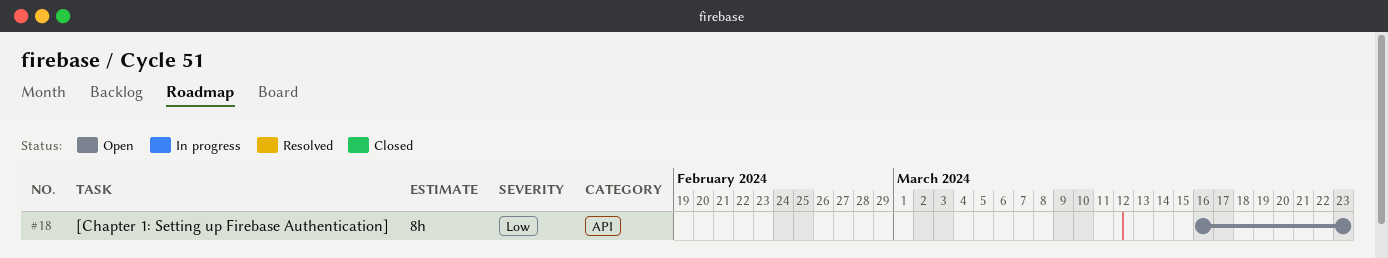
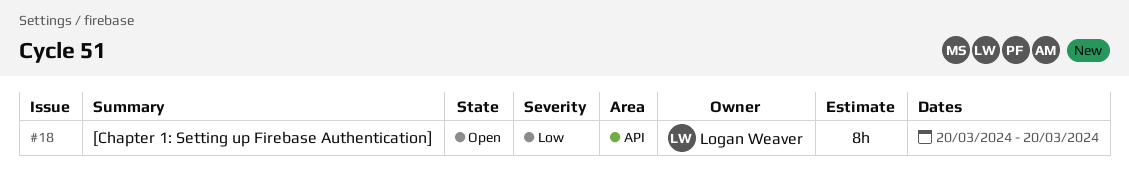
#18, start: Mar 16 -> Mar 20
#18, due: Mar 23 -> Mar 20

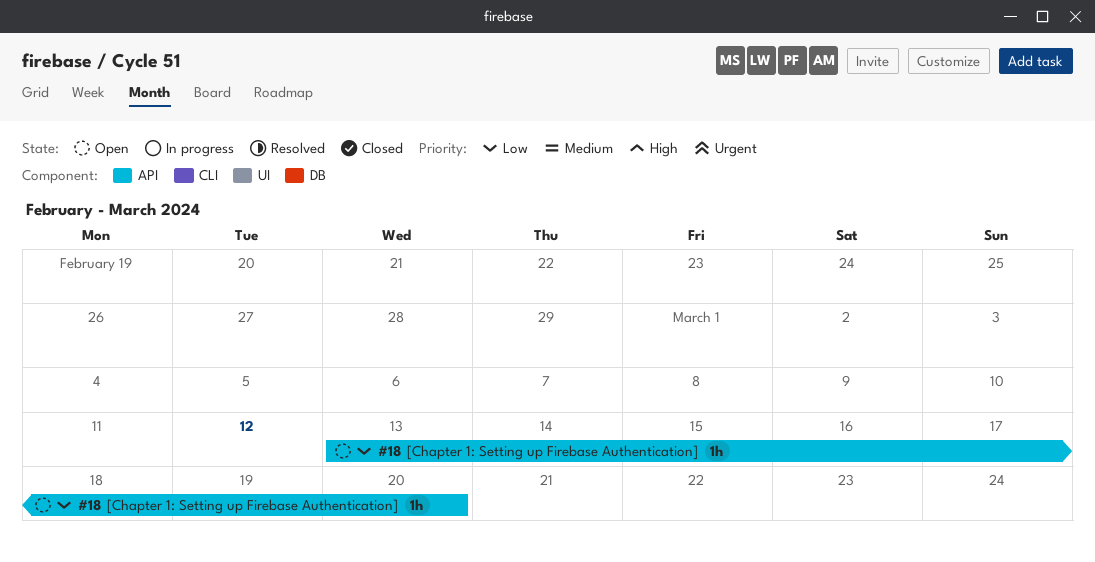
#18, estimate: 8h -> 1h
#18, start: Mar 20 -> Mar 13

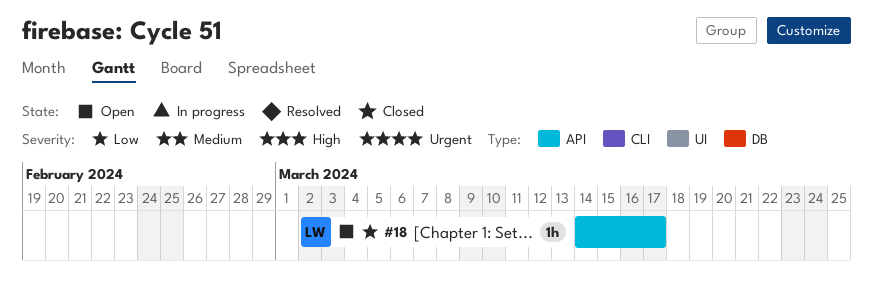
#18, start: Mar 13 -> Mar 14
#18, due: Mar 20 -> Mar 17

